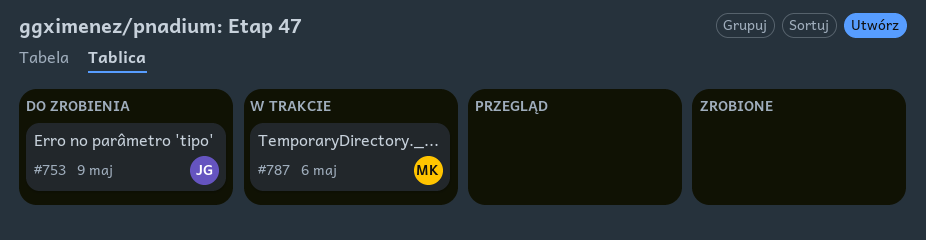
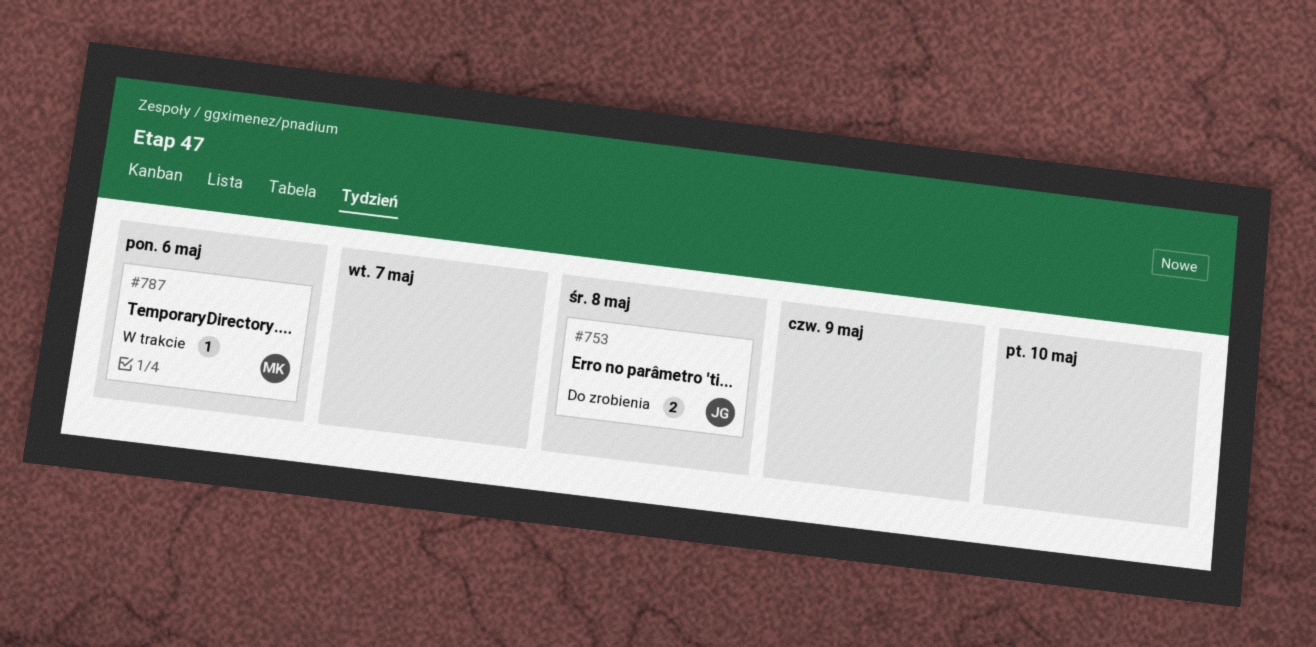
#753, due: May 9 -> May 8

